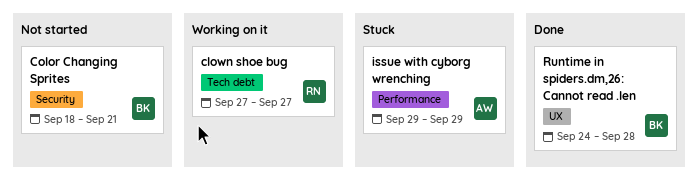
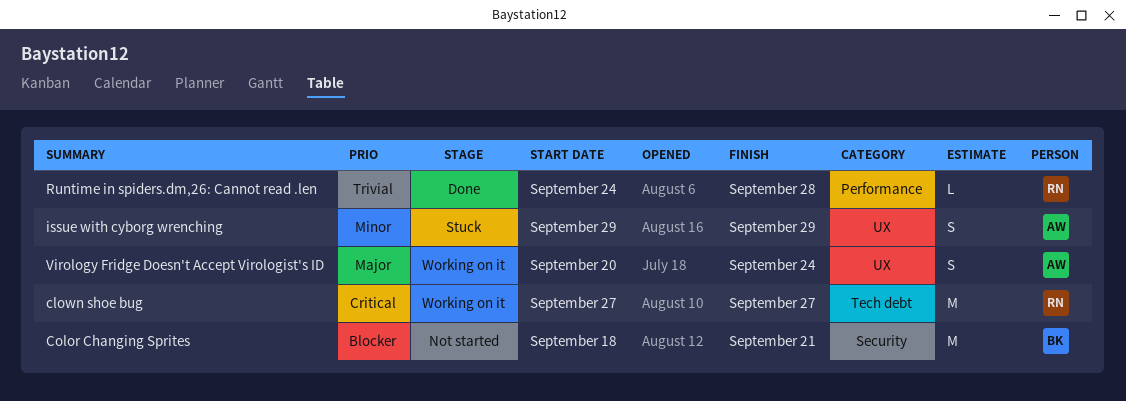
issue with cyborg wrenching, label: Performance -> UX
Runtime in spiders.dm,26: Cannot read .len, owner: BK -> RN
Runtime in spiders.dm,26: Cannot read .len, label: UX -> Performance
Virology Fridge Doesn't Accept Virologist's ID: none -> present

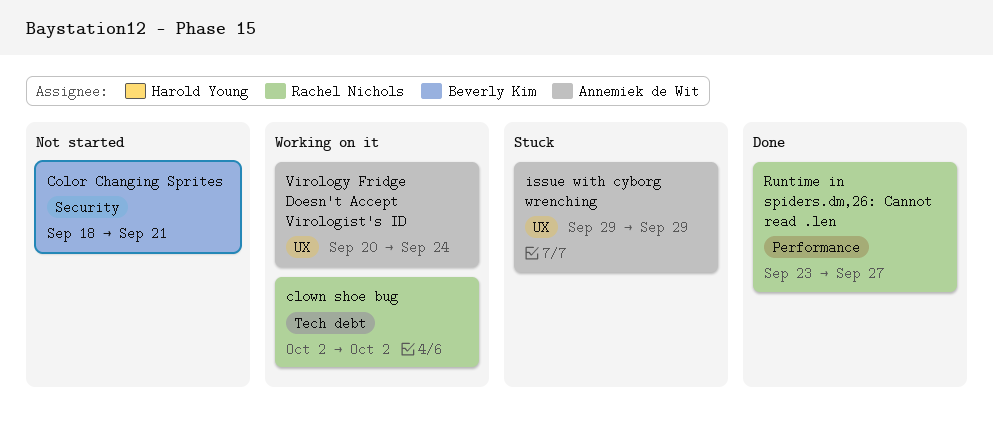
clown shoe bug, start: Sep 27 -> Oct 2
clown shoe bug, due: Sep 27 -> Oct 2
Runtime in spiders.dm,26: Cannot read .len, start: Sep 24 -> Sep 23
Runtime in spiders.dm,26: Cannot read .len, due: Sep 28 -> Sep 27

